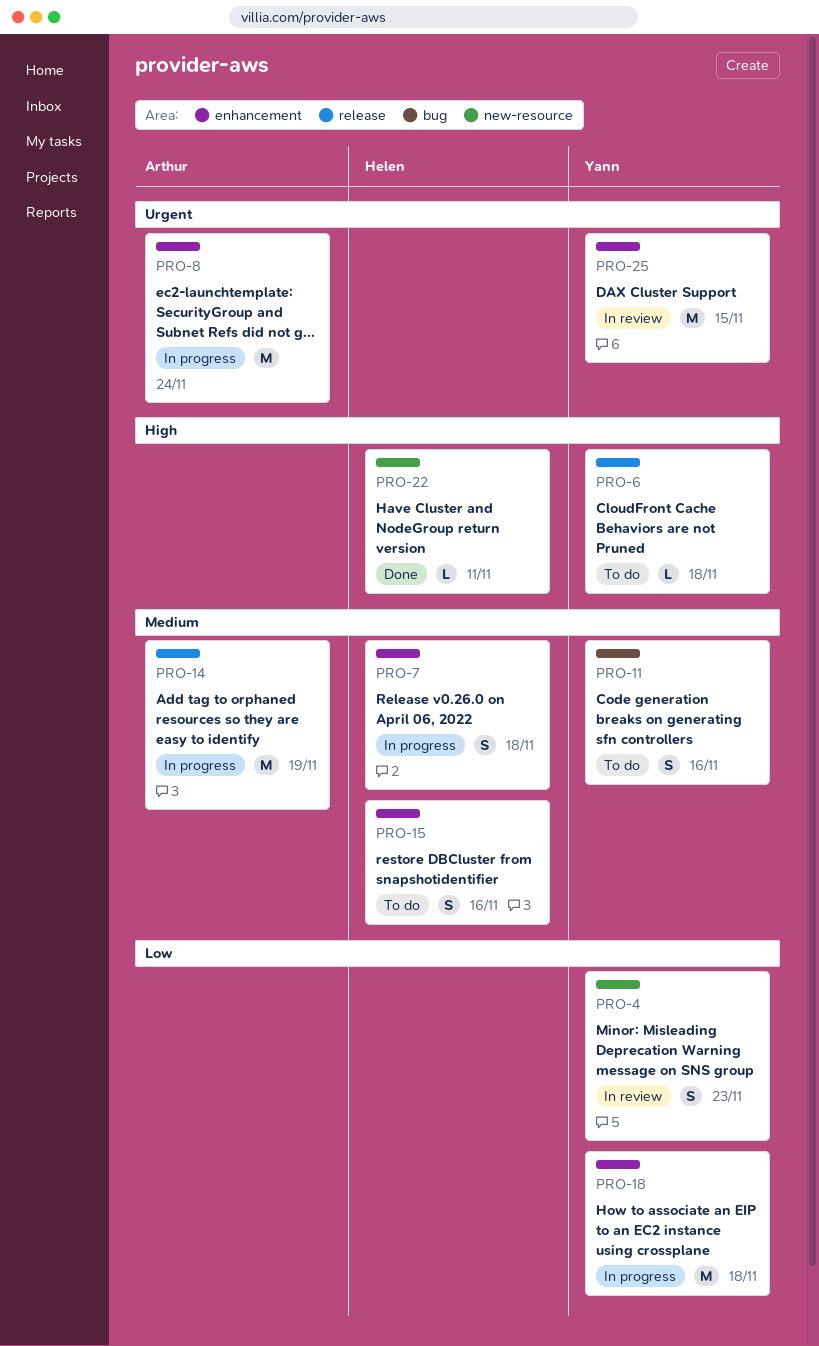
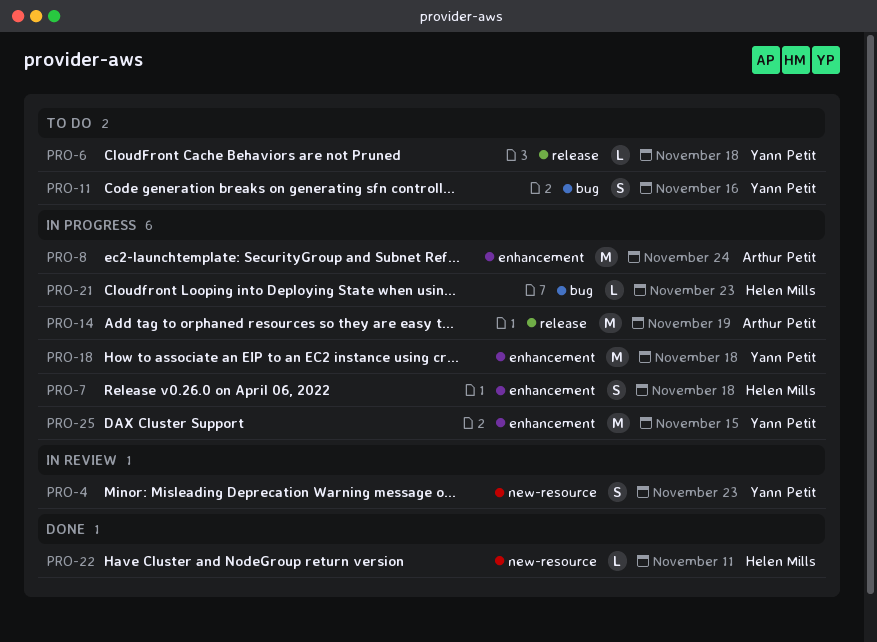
PRO-15: present -> none
PRO-21: none -> present
PRO-25, status: In review -> In progress

